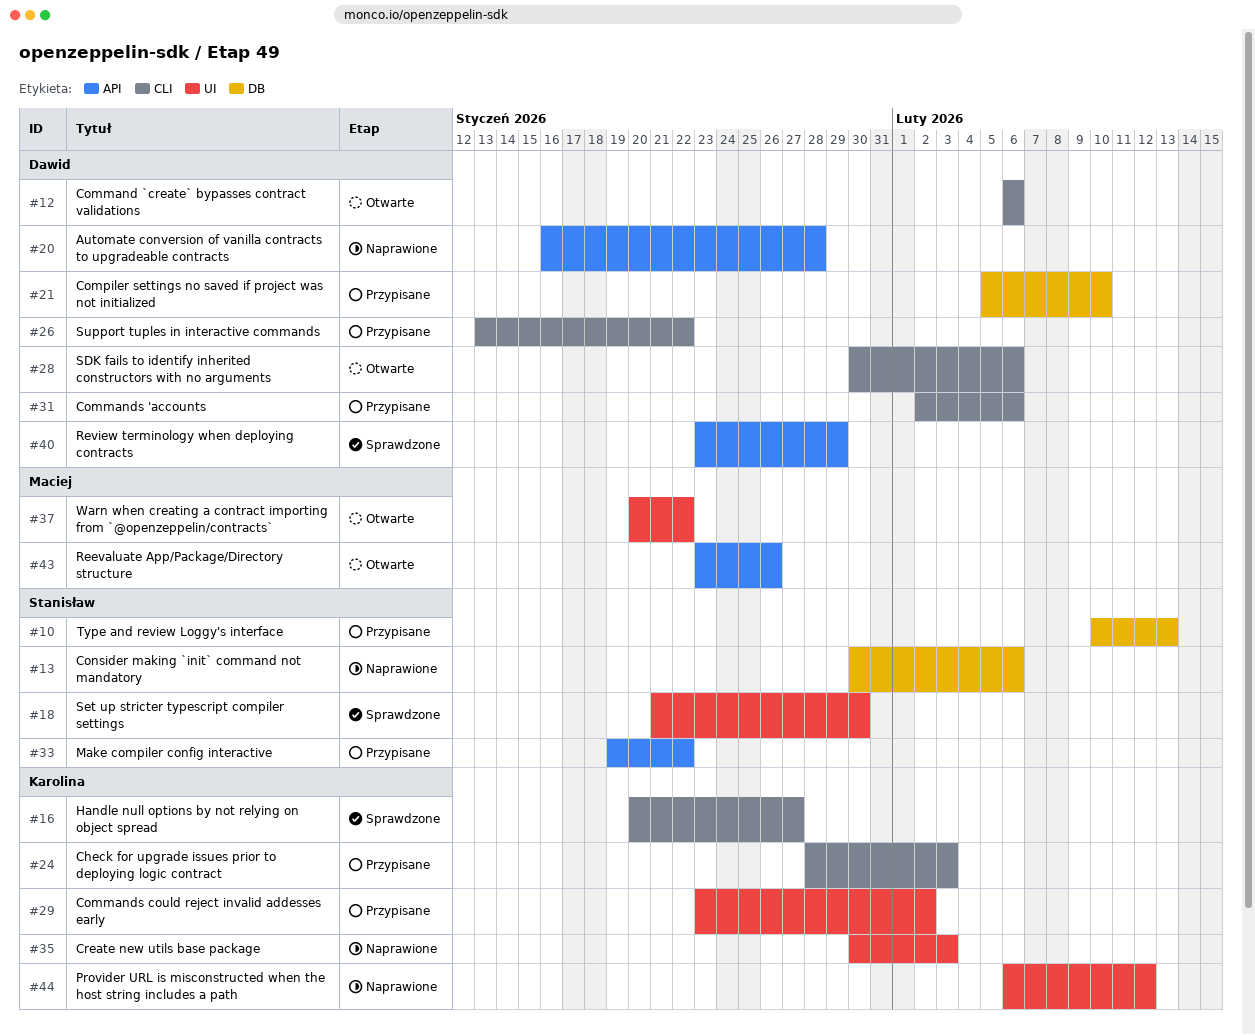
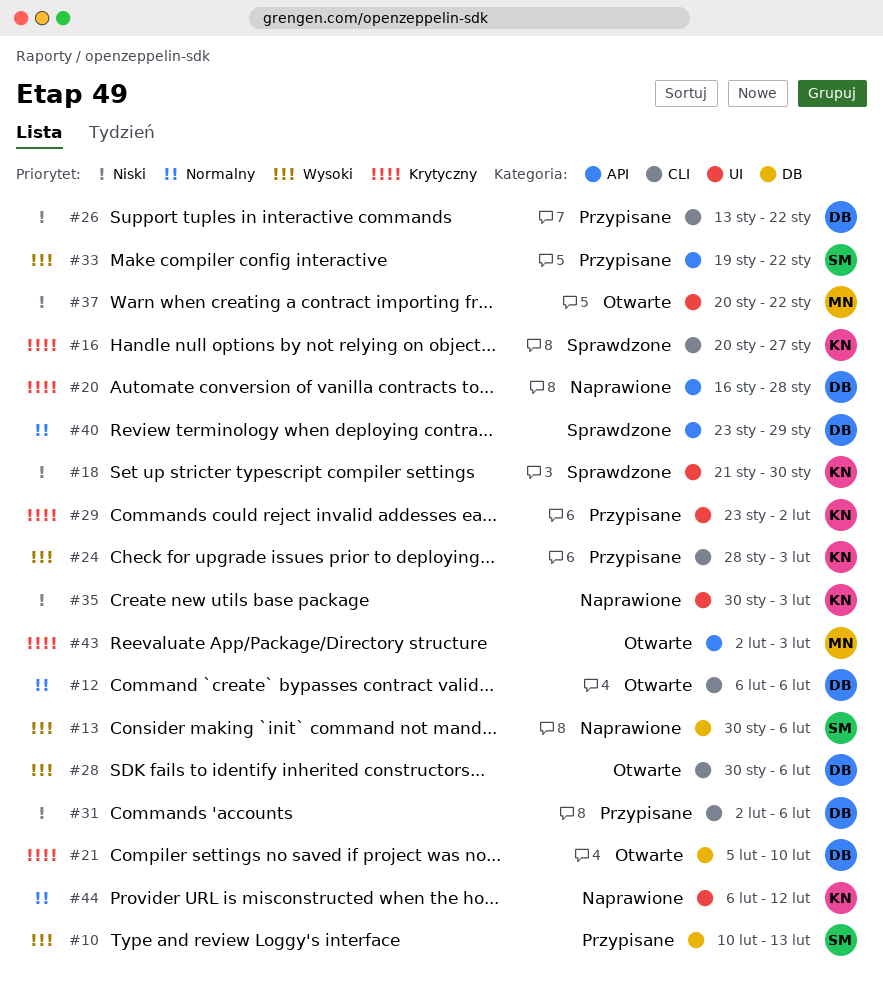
#18, owner: Stanisław -> Karolina
#21, status: Przypisane -> Otwarte
#43, start: Jan 23 -> Feb 2
#43, due: Jan 26 -> Feb 3

